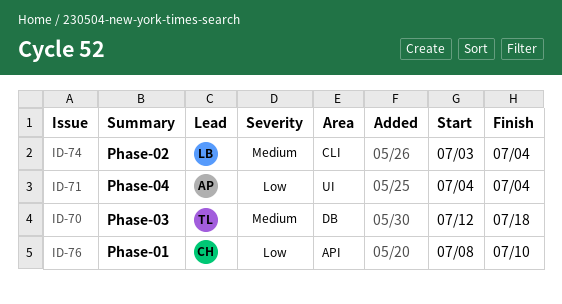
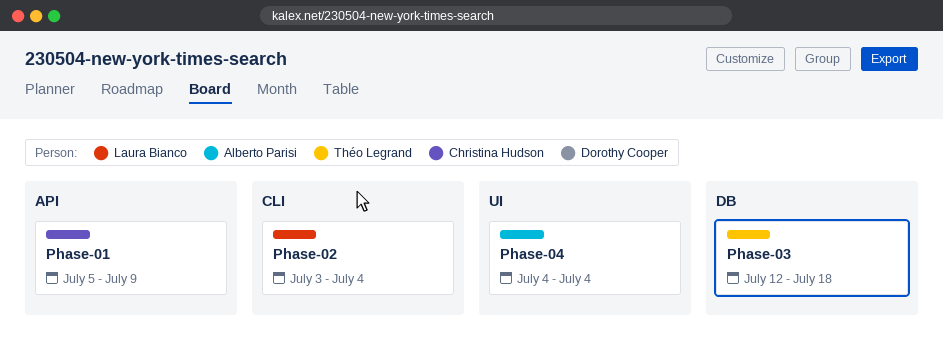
Phase-01, start: Jul 8 -> Jul 5
Phase-01, due: Jul 10 -> Jul 9

